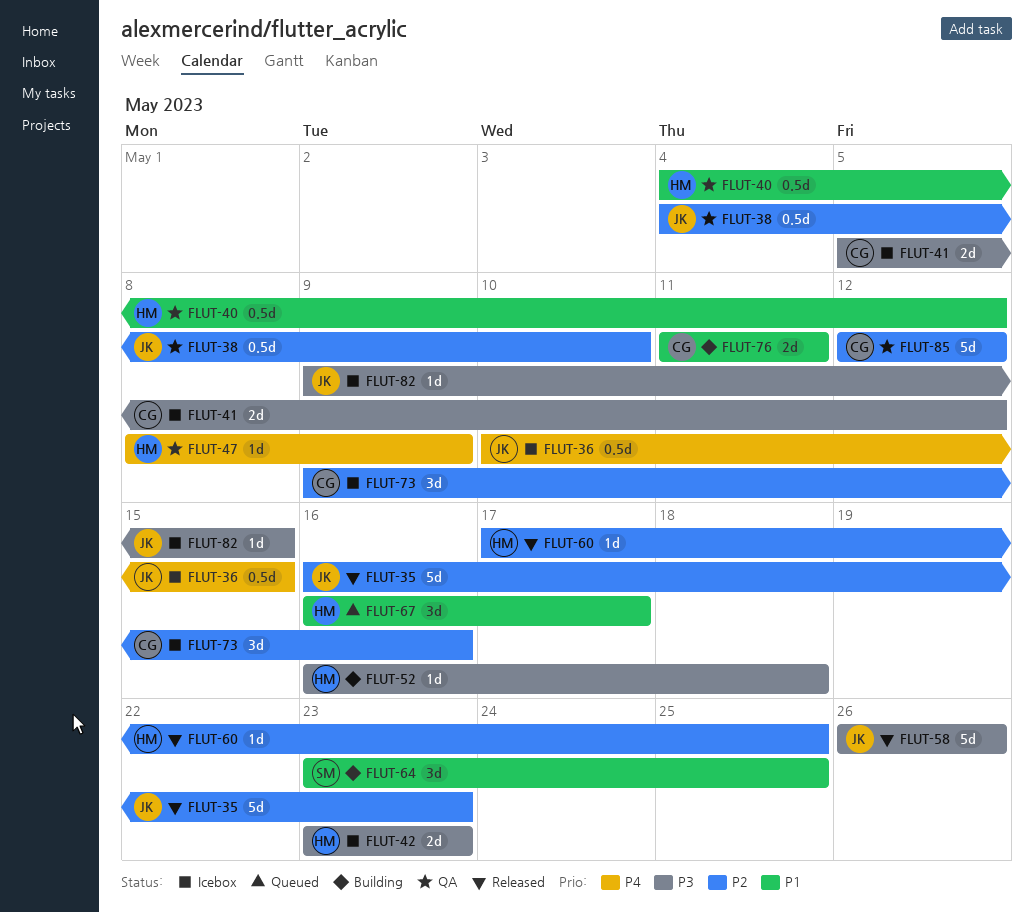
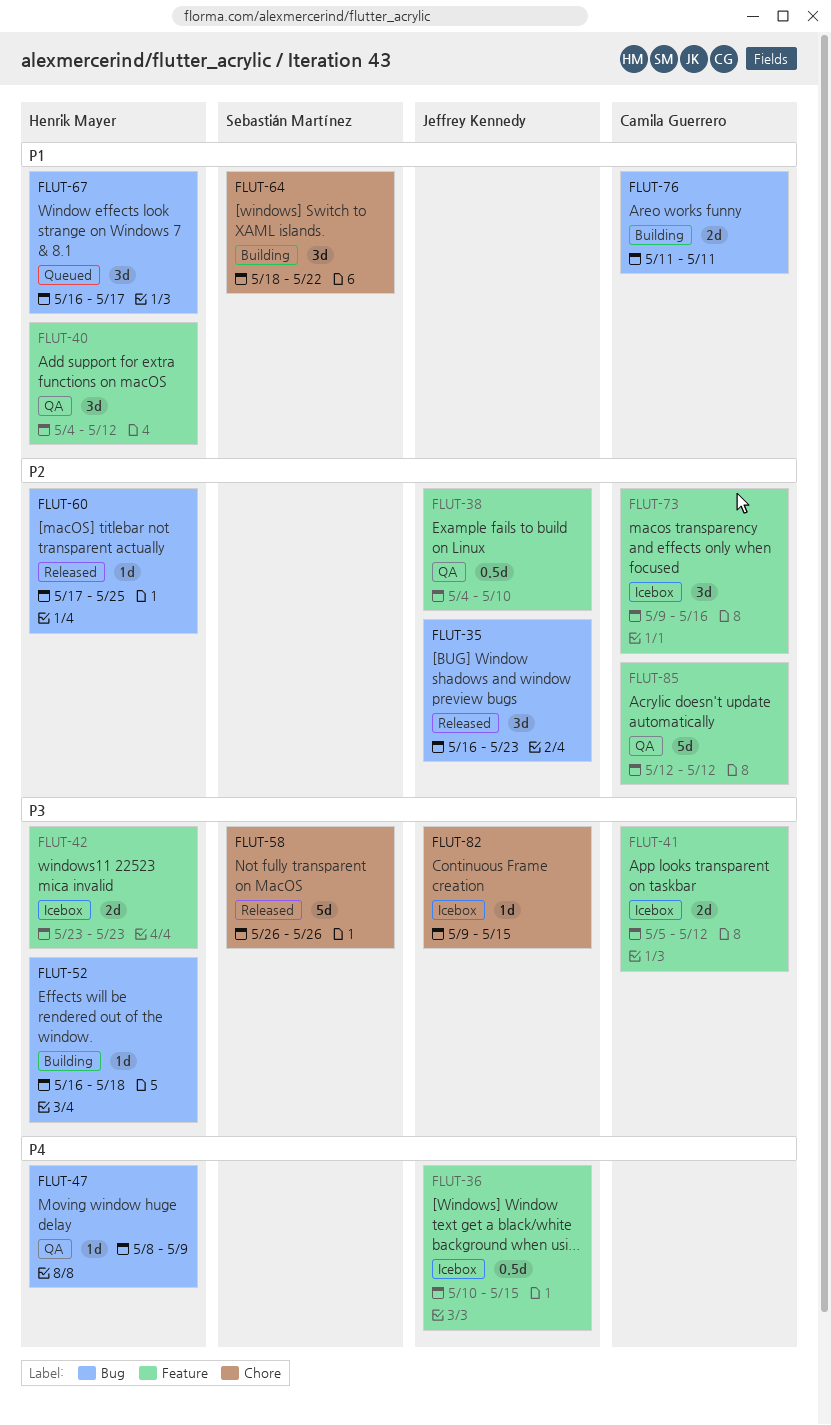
FLUT-35, estimate: 5d -> 3d
FLUT-40, estimate: 0.5d -> 3d
FLUT-58, owner: Jeffrey Kennedy -> Sebastián Martínez
FLUT-64, start: May 23 -> May 18
FLUT-64, due: May 25 -> May 22

